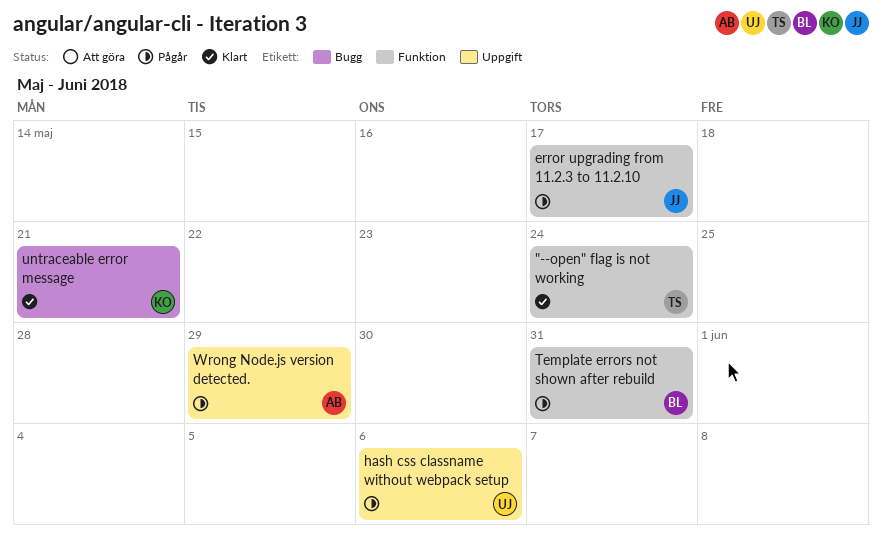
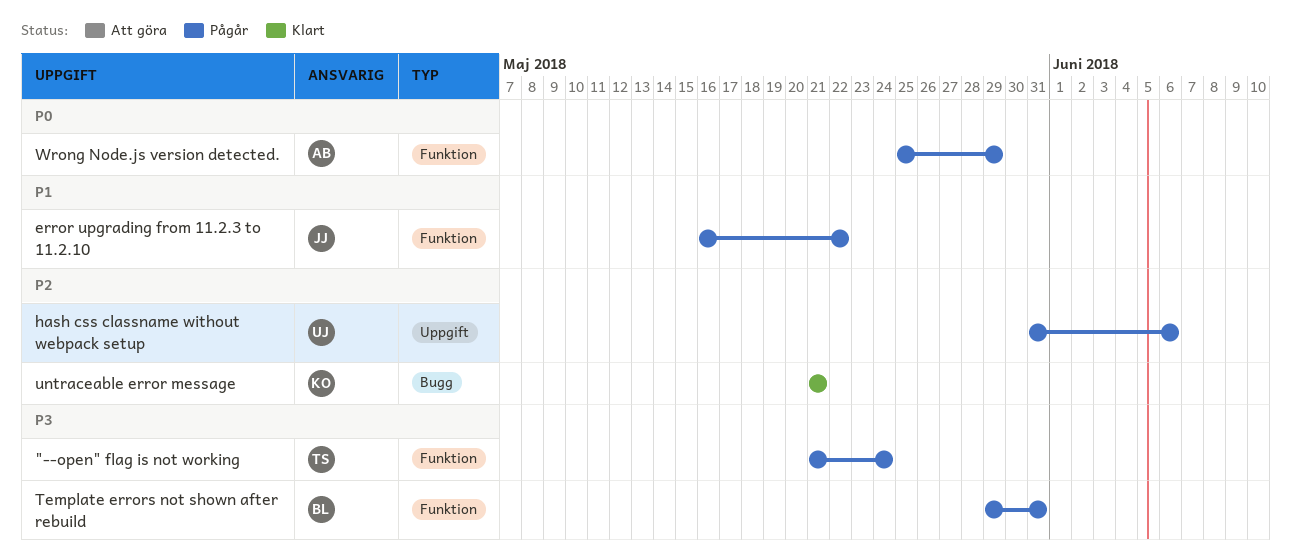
"--open" flag is not working, status: Klart -> Pågår
error upgrading from 11.2.3 to 11.2.10, due: May 17 -> May 22
Wrong Node.js version detected., label: Uppgift -> Funktion

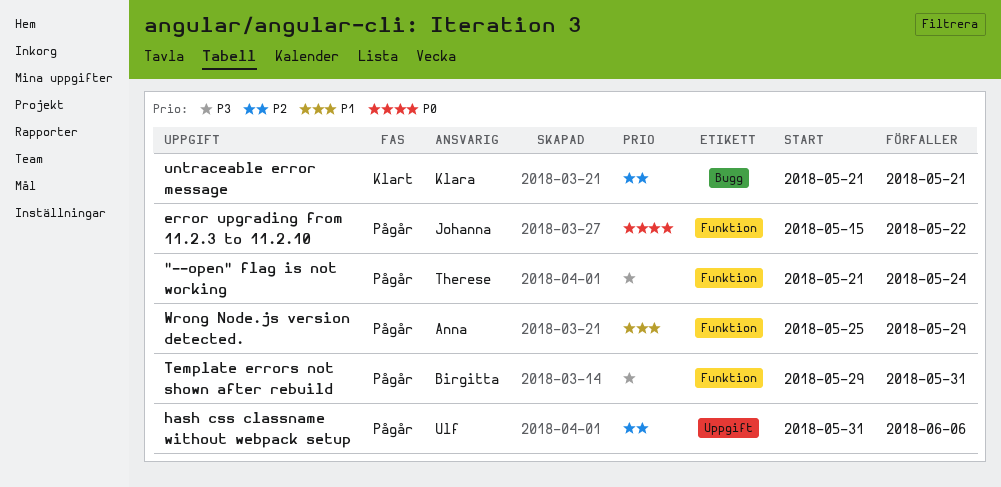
error upgrading from 11.2.3 to 11.2.10, priority: P1 -> P0
error upgrading from 11.2.3 to 11.2.10, start: May 16 -> May 15
Wrong Node.js version detected., priority: P0 -> P1

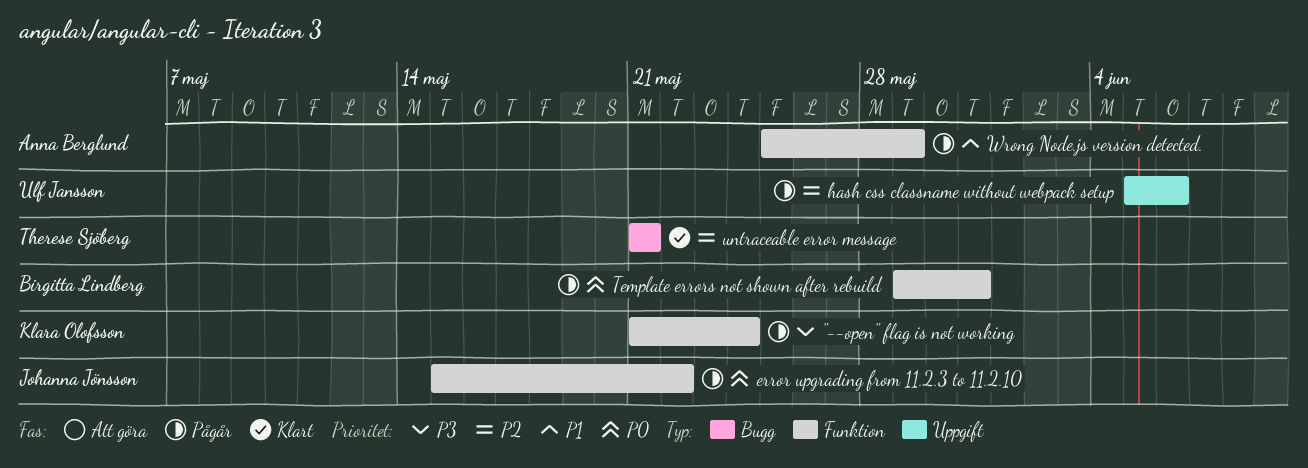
"--open" flag is not working, owner: Therese Sjöberg -> Klara Olofsson
hash css classname without webpack setup, start: May 31 -> Jun 5
Template errors not shown after rebuild, priority: P3 -> P0
untraceable error message, owner: Klara Olofsson -> Therese Sjöberg

